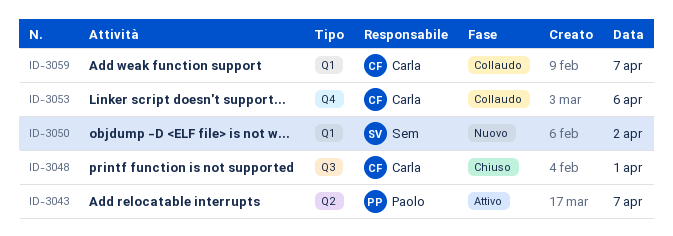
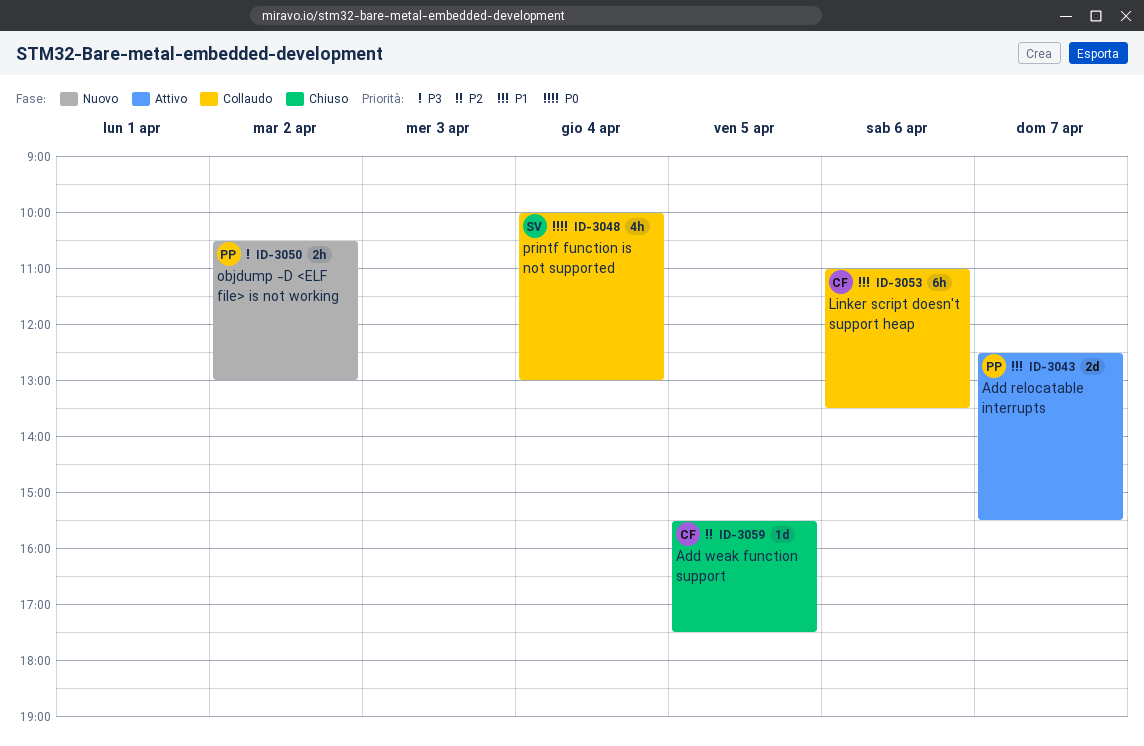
ID-3048, status: Chiuso -> Collaudo
ID-3048, owner: Carla -> Sem
ID-3048, day: Apr 1 -> Apr 4
ID-3050, owner: Sem -> Paolo
ID-3059, status: Collaudo -> Chiuso
ID-3059, day: Apr 7 -> Apr 5

